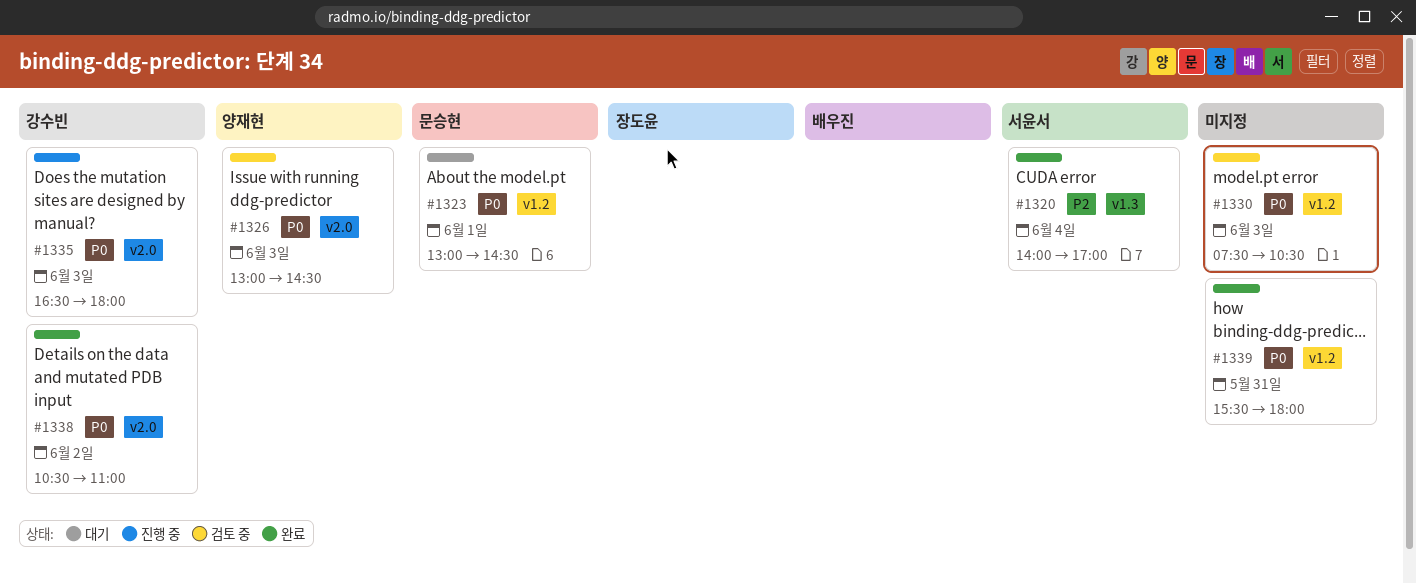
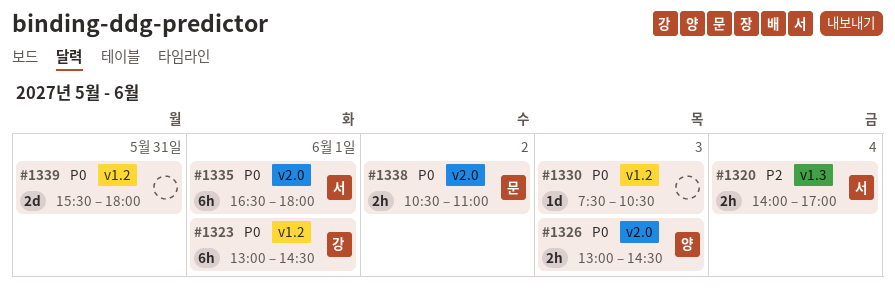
#1323, owner: 문승현 -> 강수빈
#1335, owner: 강수빈 -> 서윤서
#1335, day: Jun 3 -> Jun 1
#1338, owner: 강수빈 -> 문승현

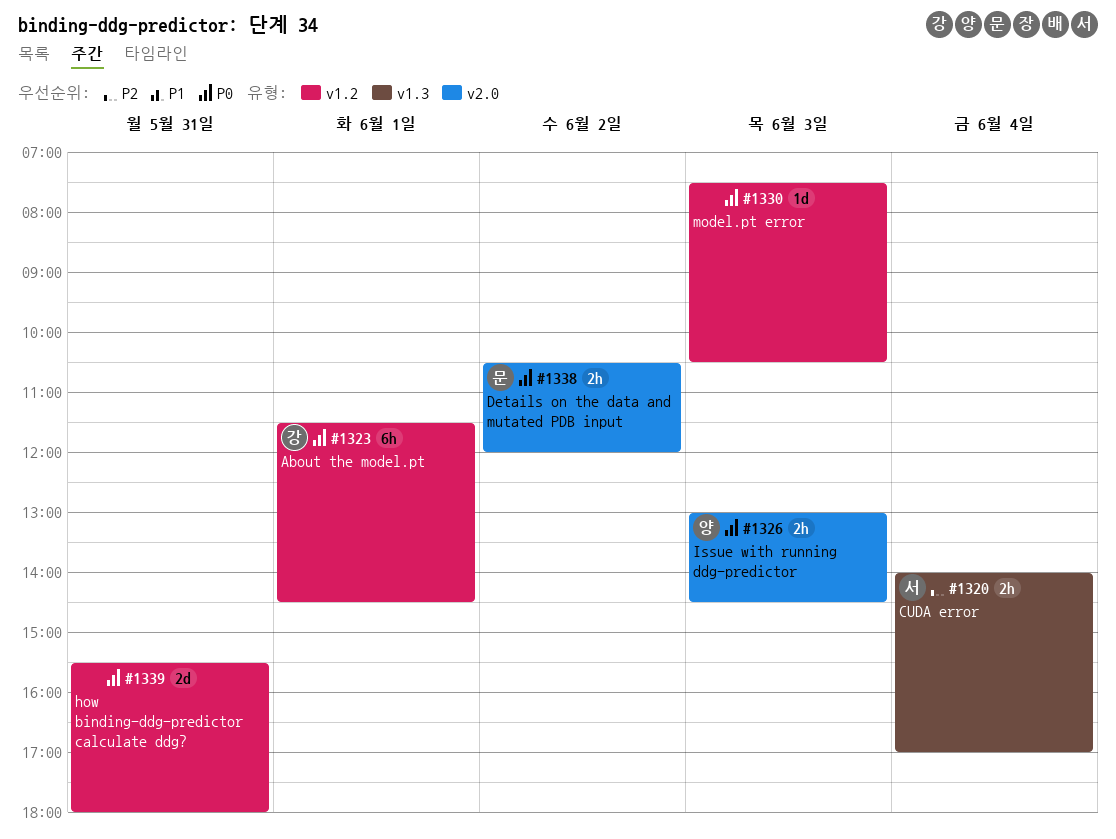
#1323, begins: 13:00 -> 11:30
#1335: present -> none
#1338, ends: 11:00 -> 12:00

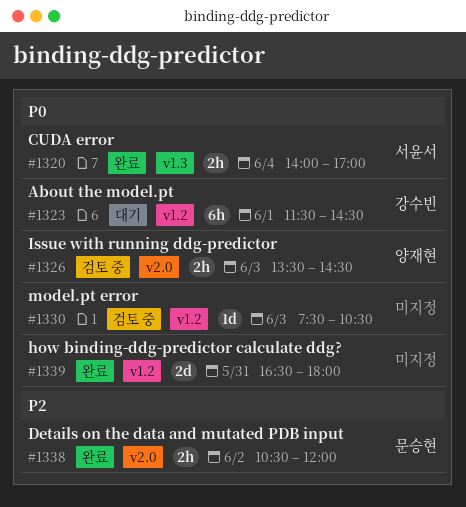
#1320, priority: P2 -> P0
#1326, begins: 13:00 -> 13:30
#1338, priority: P0 -> P2
#1339, begins: 15:30 -> 16:30

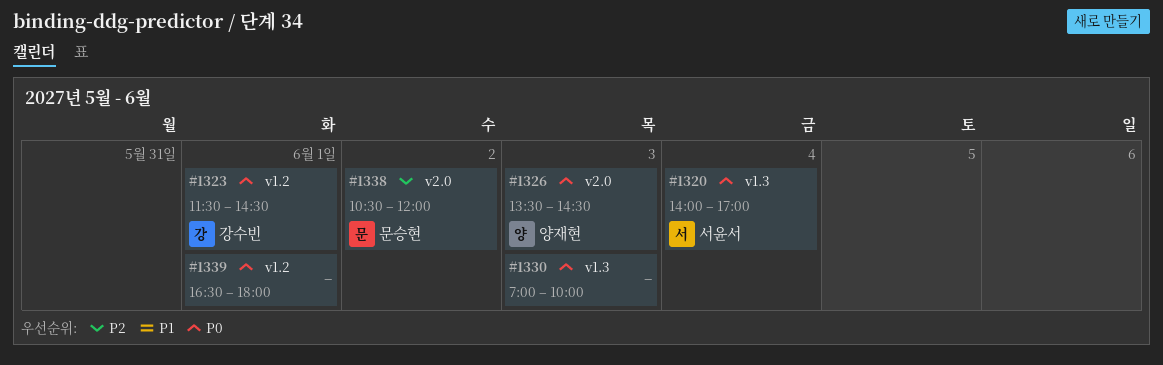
#1330, label: v1.2 -> v1.3
#1330, begins: 07:30 -> 07:00
#1330, ends: 10:30 -> 10:00
#1339, day: May 31 -> Jun 1

